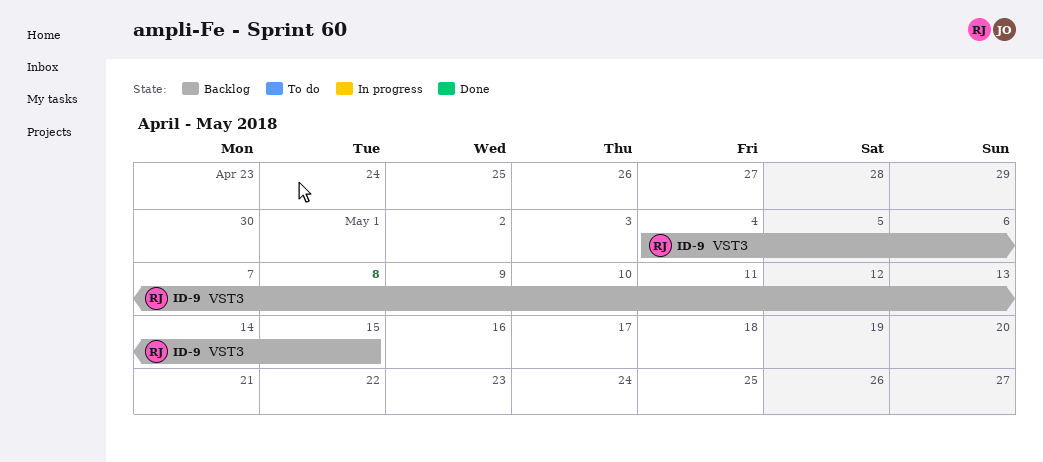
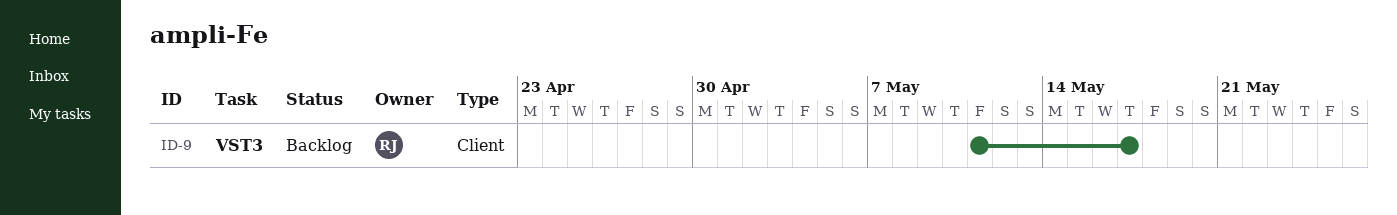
ID-9, start: May 4 -> May 11
ID-9, due: May 15 -> May 17

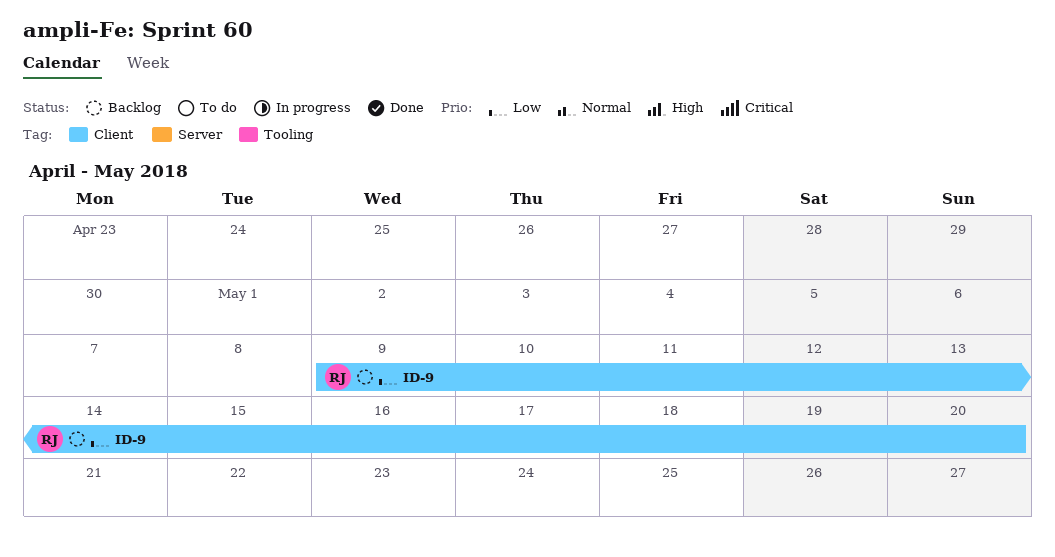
ID-9, start: May 11 -> May 9
ID-9, due: May 17 -> May 20

